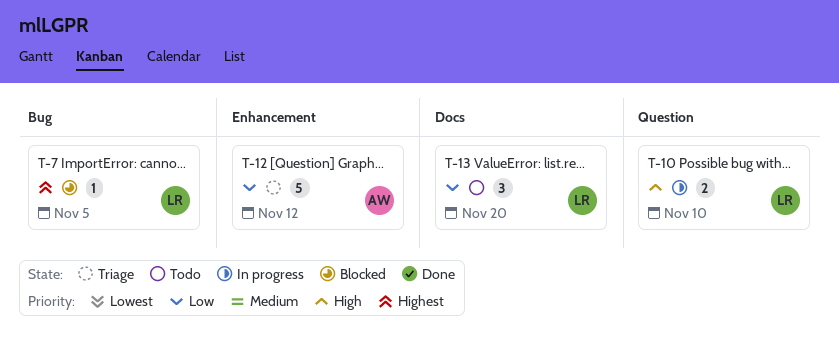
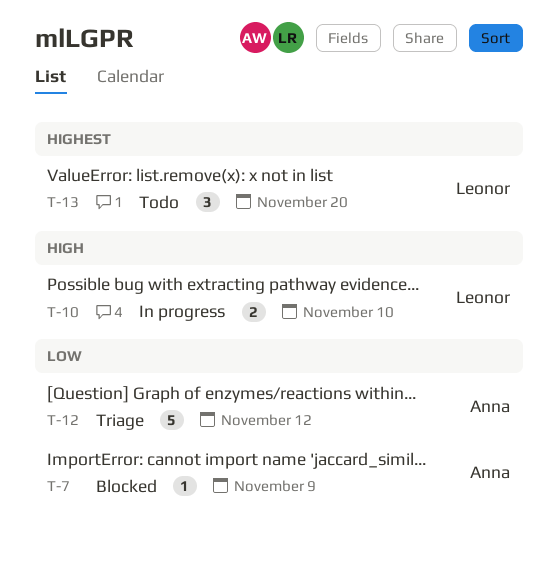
T-7, owner: Leonor -> Anna
T-7, priority: Highest -> Low
T-7, due: Nov 5 -> Nov 9
T-13, priority: Low -> Highest

